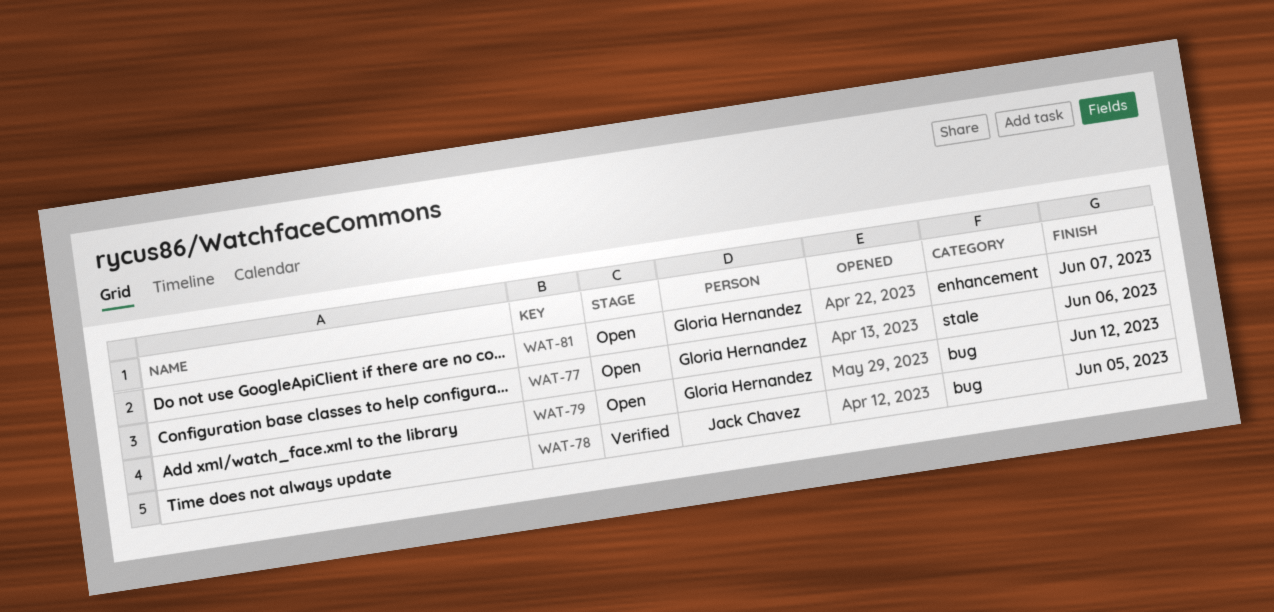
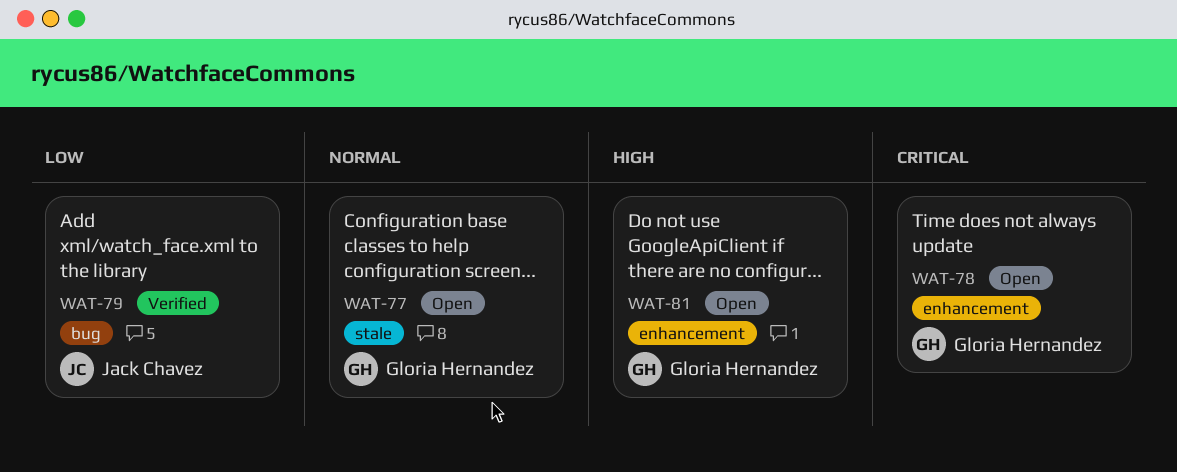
WAT-78, status: Verified -> Open
WAT-78, owner: Jack Chavez -> Gloria Hernandez
WAT-78, label: bug -> enhancement
WAT-79, status: Open -> Verified
WAT-79, owner: Gloria Hernandez -> Jack Chavez

